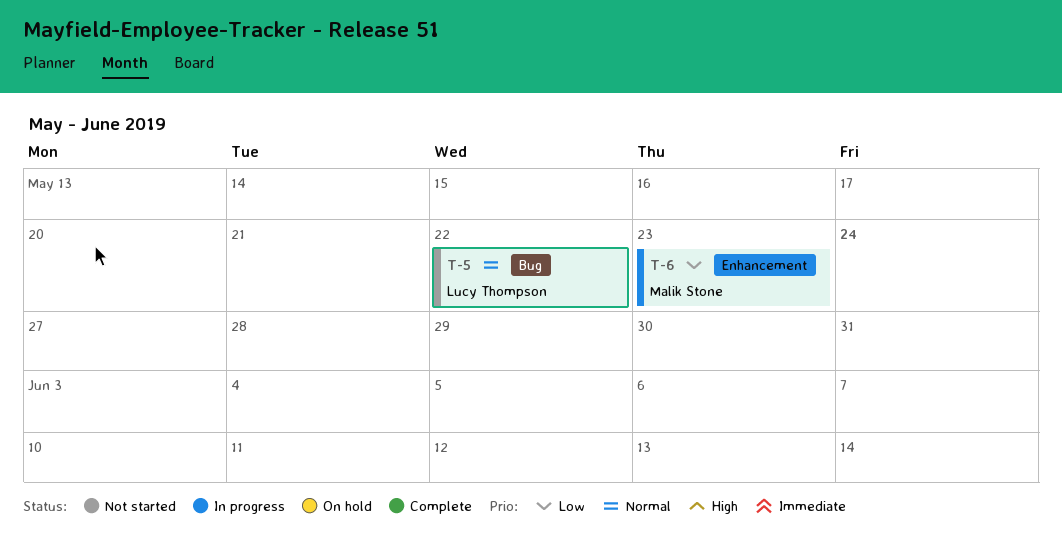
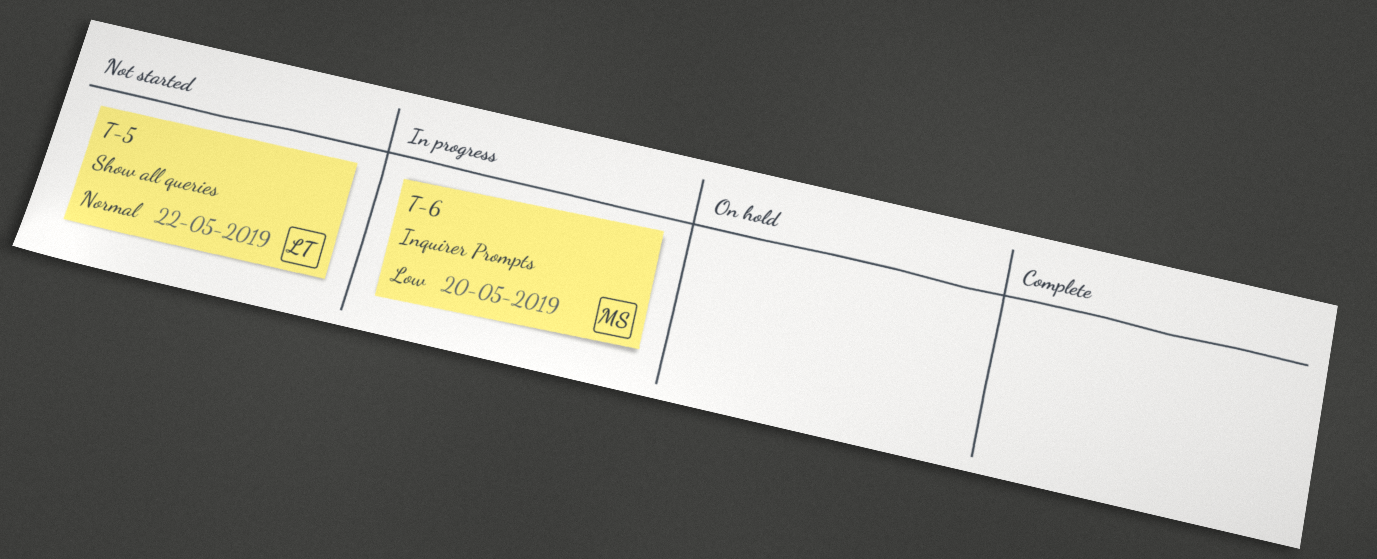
T-6, due: May 23 -> May 20

